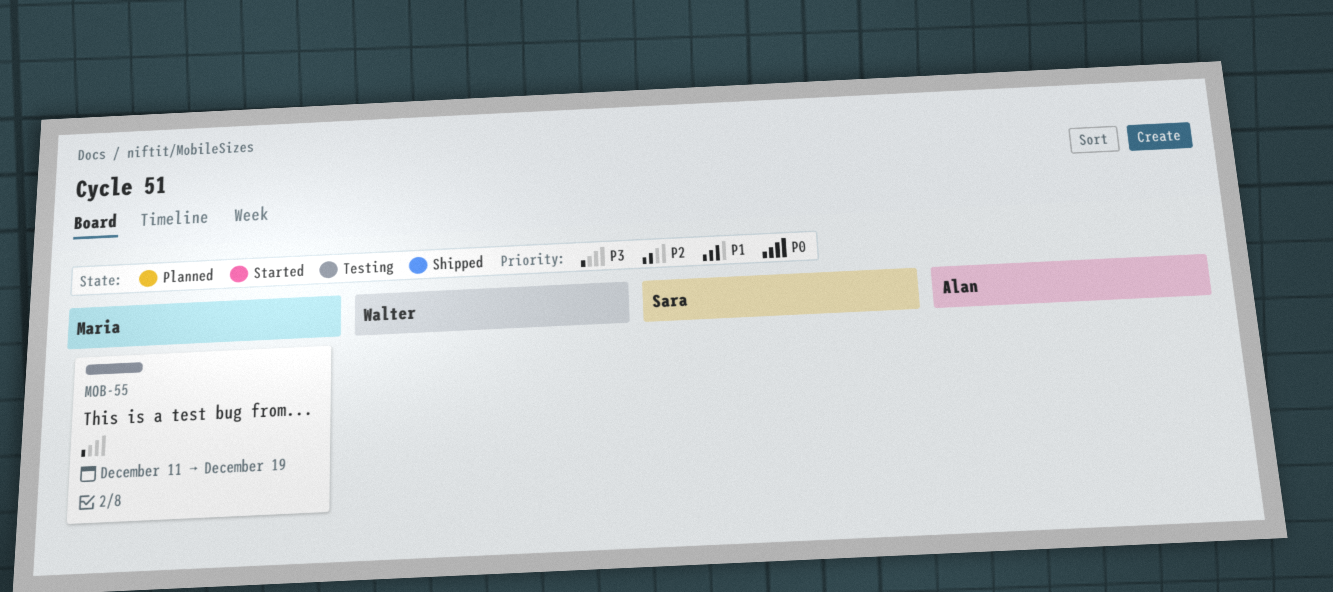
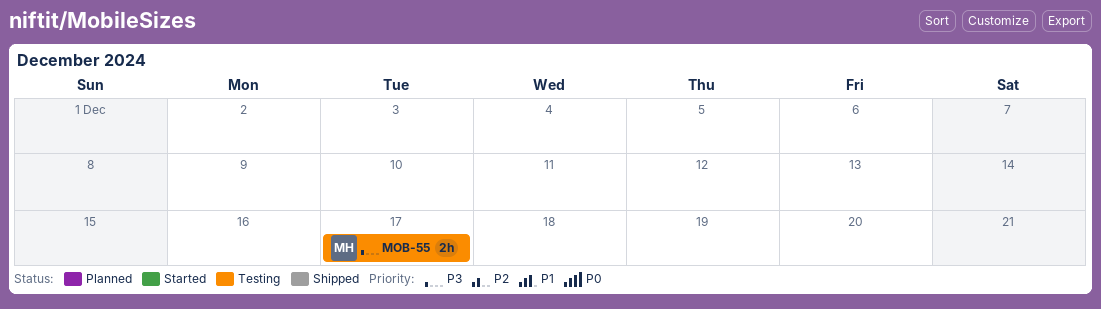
MOB-55, start: Dec 11 -> Dec 17
MOB-55, due: Dec 19 -> Dec 17

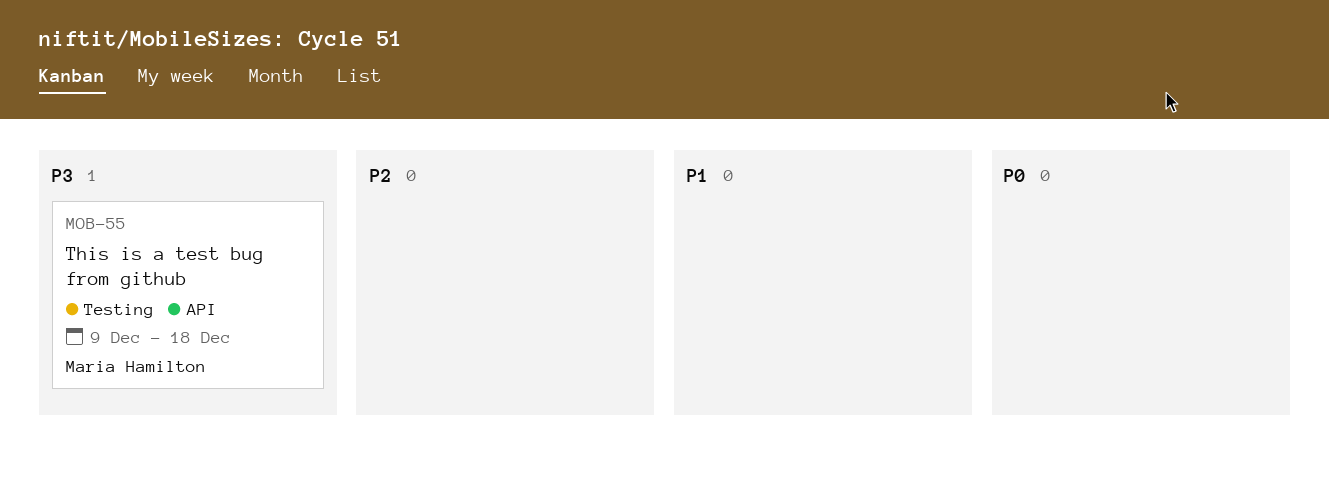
MOB-55, start: Dec 17 -> Dec 9
MOB-55, due: Dec 17 -> Dec 18

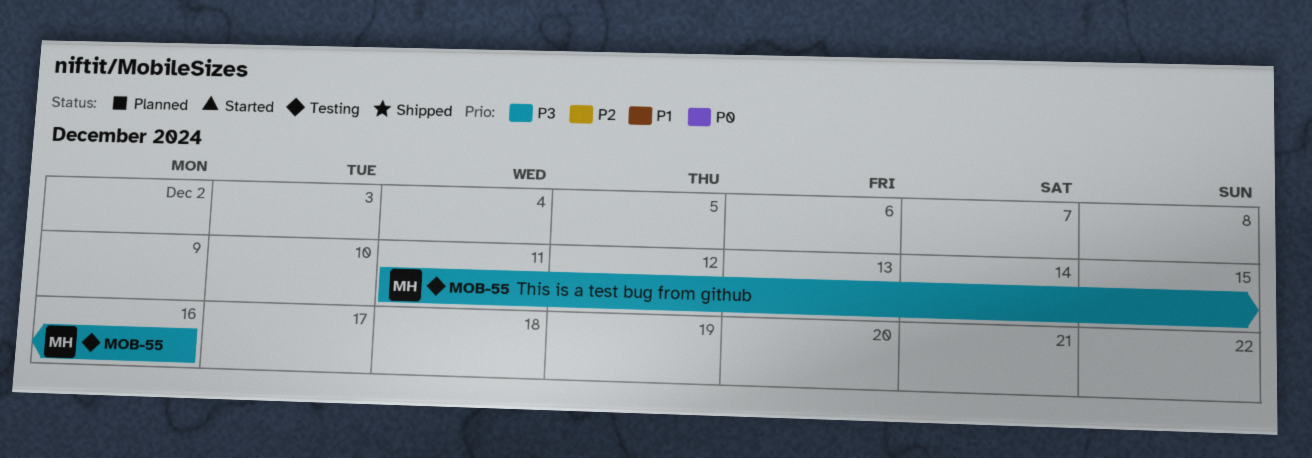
MOB-55, start: Dec 9 -> Dec 11
MOB-55, due: Dec 18 -> Dec 16

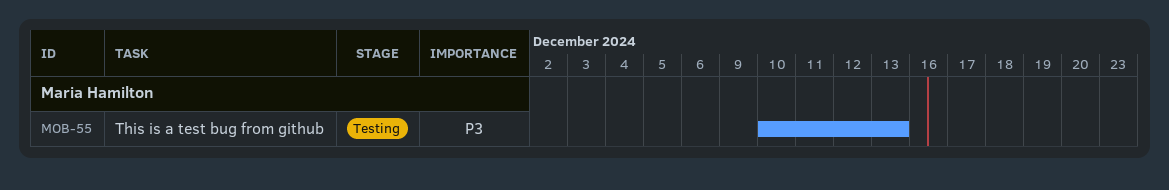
MOB-55, start: Dec 11 -> Dec 10
MOB-55, due: Dec 16 -> Dec 13

